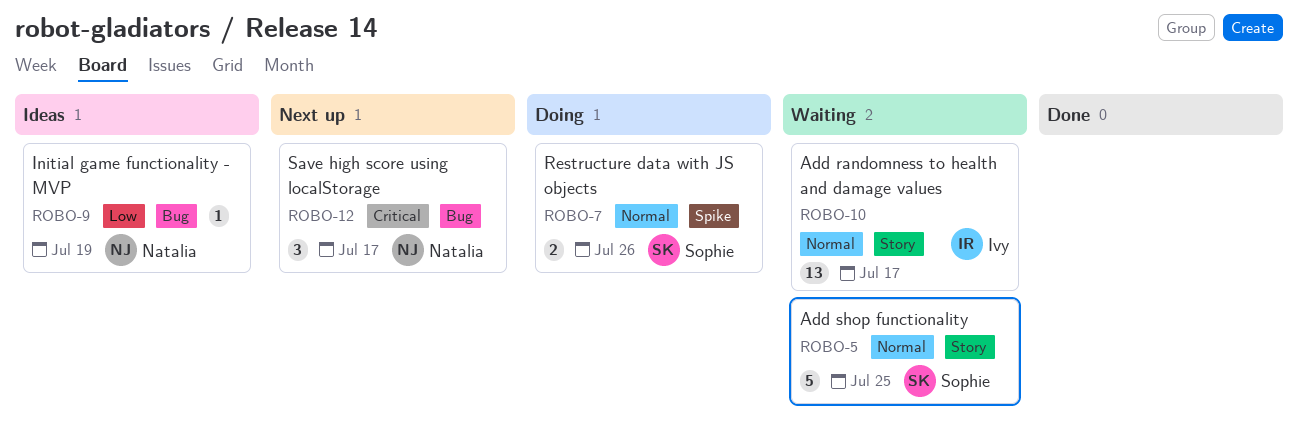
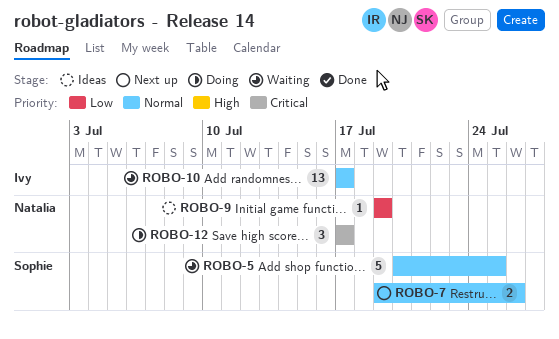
ROBO-7, status: Doing -> Next up
ROBO-12, status: Next up -> Doing

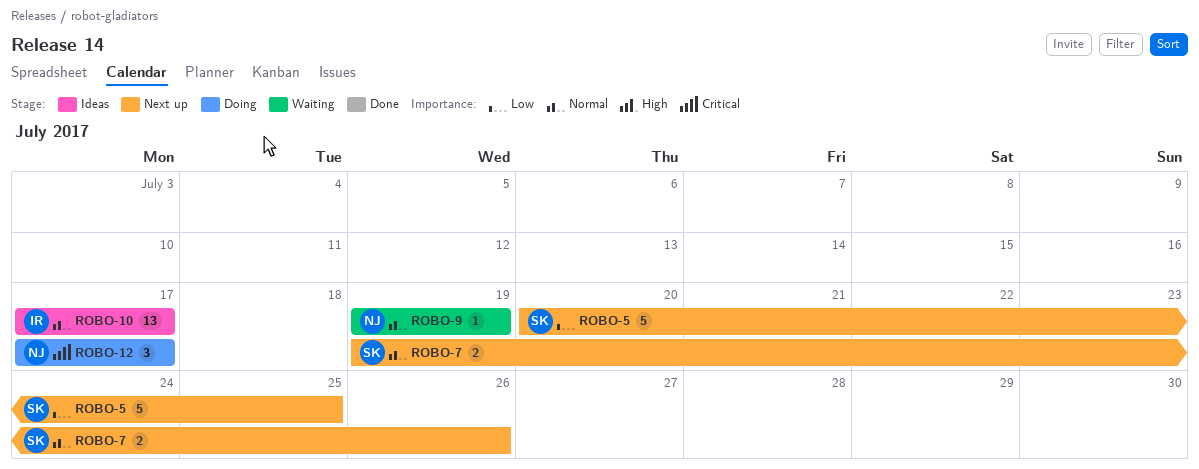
ROBO-5, status: Waiting -> Next up
ROBO-5, priority: Normal -> Low
ROBO-9, status: Ideas -> Waiting
ROBO-9, priority: Low -> Normal
ROBO-10, status: Waiting -> Ideas

